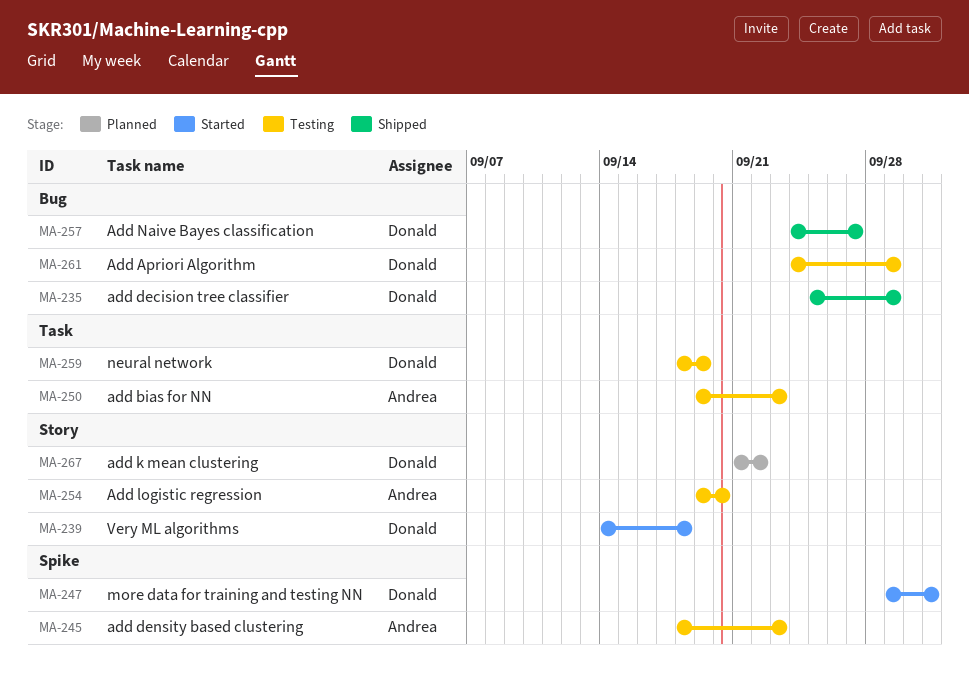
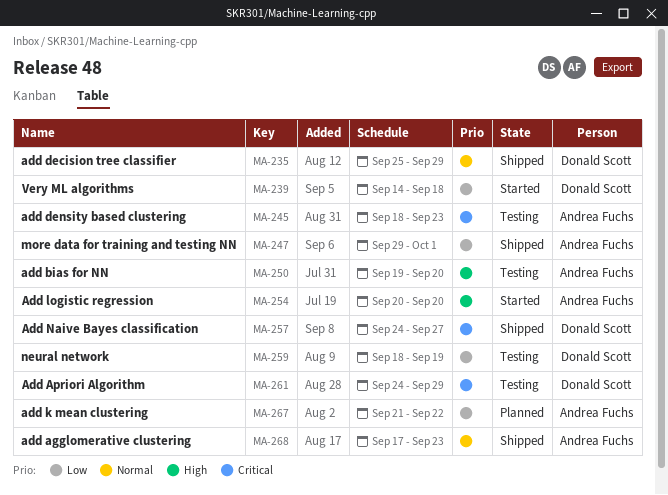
MA-247, status: Started -> Shipped
MA-247, owner: Donald Scott -> Andrea Fuchs
MA-250, due: Sep 23 -> Sep 20
MA-254, status: Testing -> Started
MA-254, start: Sep 19 -> Sep 20
MA-267, owner: Donald Scott -> Andrea Fuchs
MA-268: none -> present

